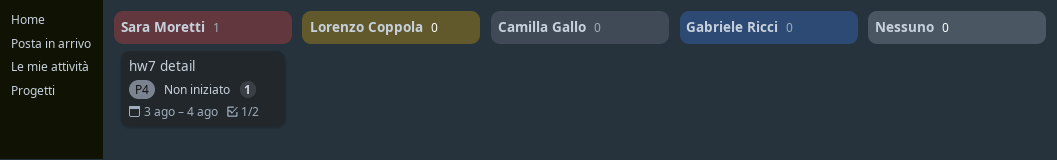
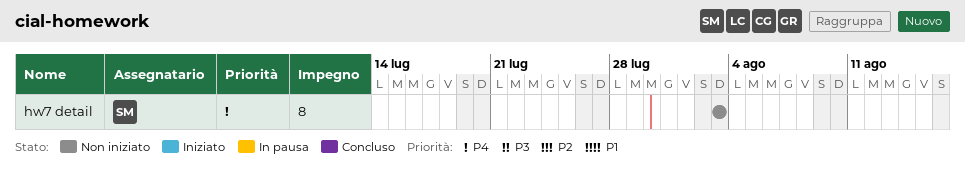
hw7 detail, estimate: 1 -> 8
hw7 detail, due: Aug 4 -> Aug 3

